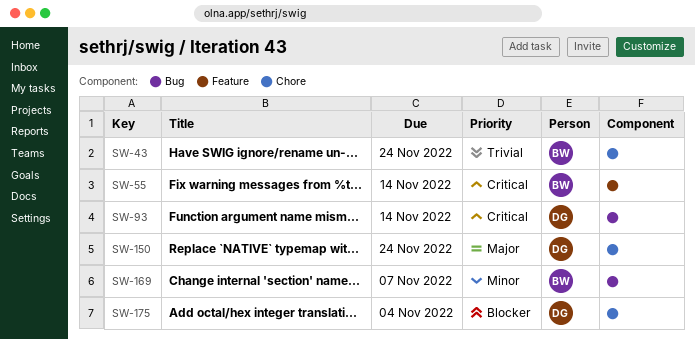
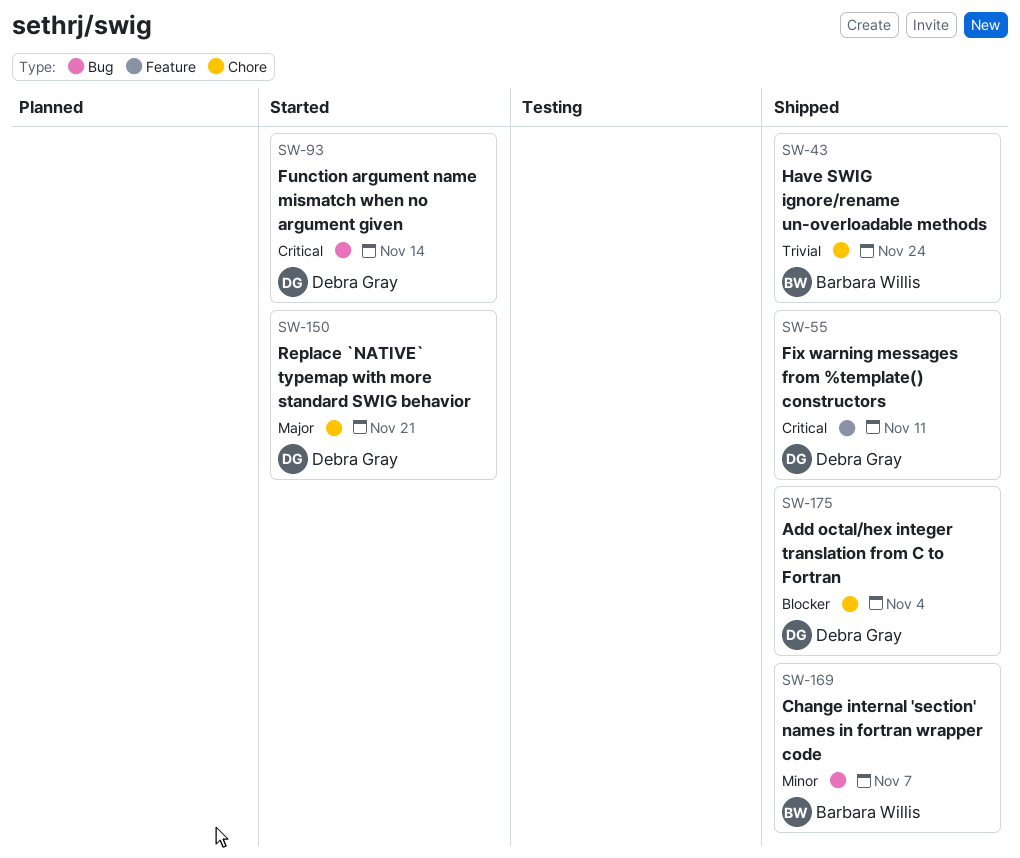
SW-55, owner: Barbara Willis -> Debra Gray
SW-55, due: Nov 14 -> Nov 11
SW-150, due: Nov 24 -> Nov 21

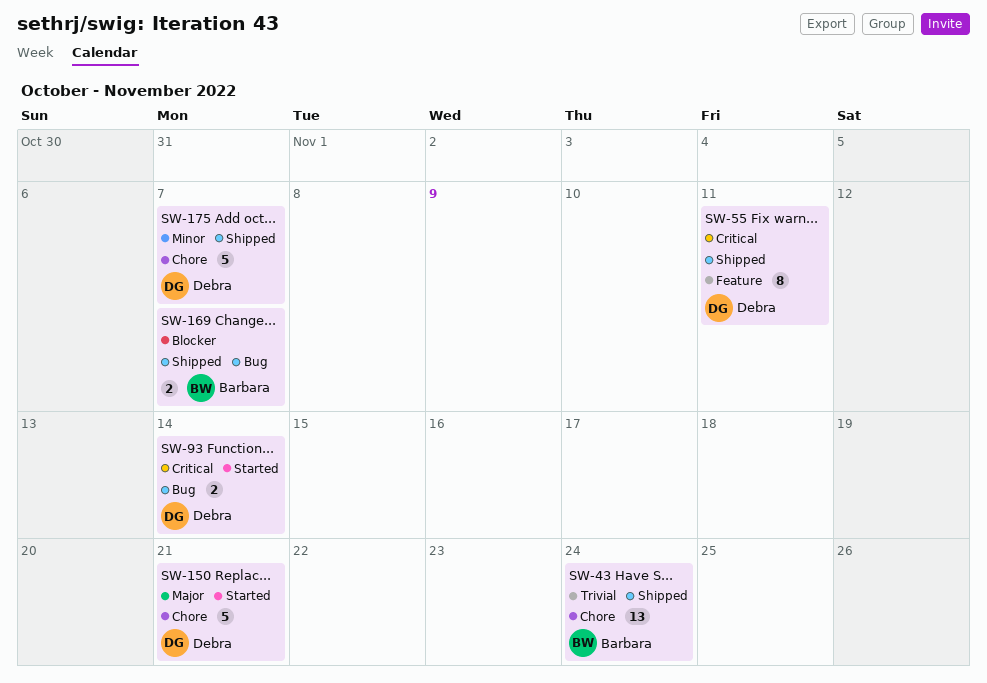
SW-169, priority: Minor -> Blocker
SW-175, priority: Blocker -> Minor
SW-175, due: Nov 4 -> Nov 7

